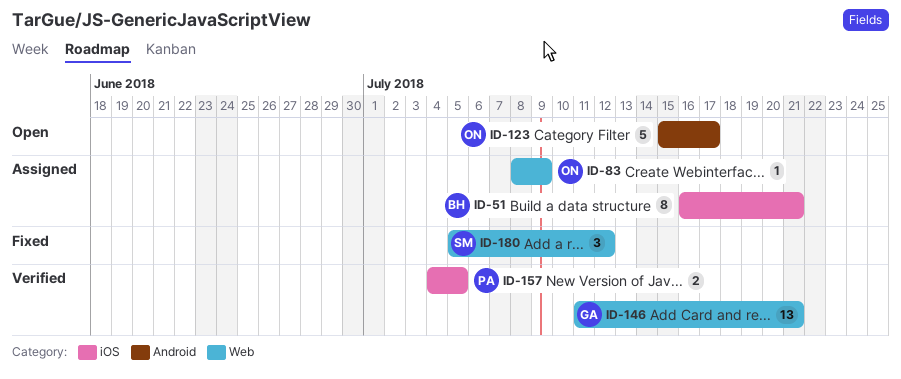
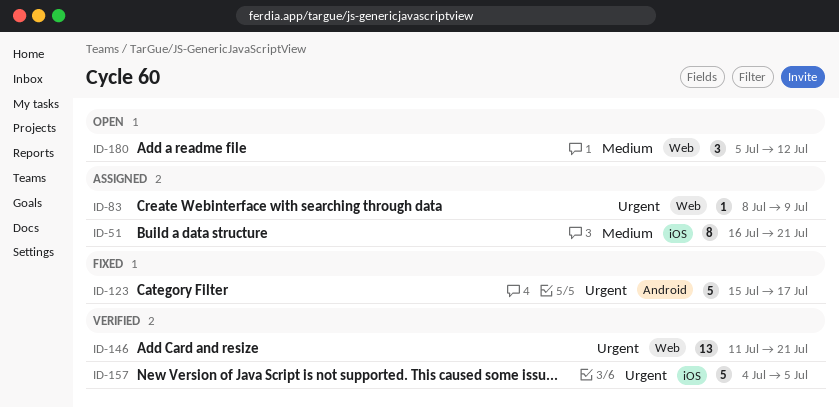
ID-123, status: Open -> Fixed
ID-157, estimate: 2 -> 5
ID-180, status: Fixed -> Open

